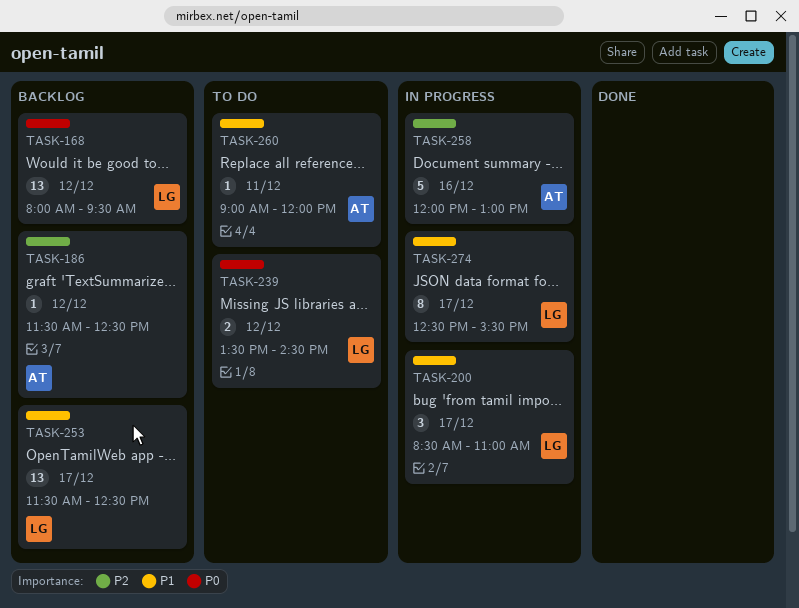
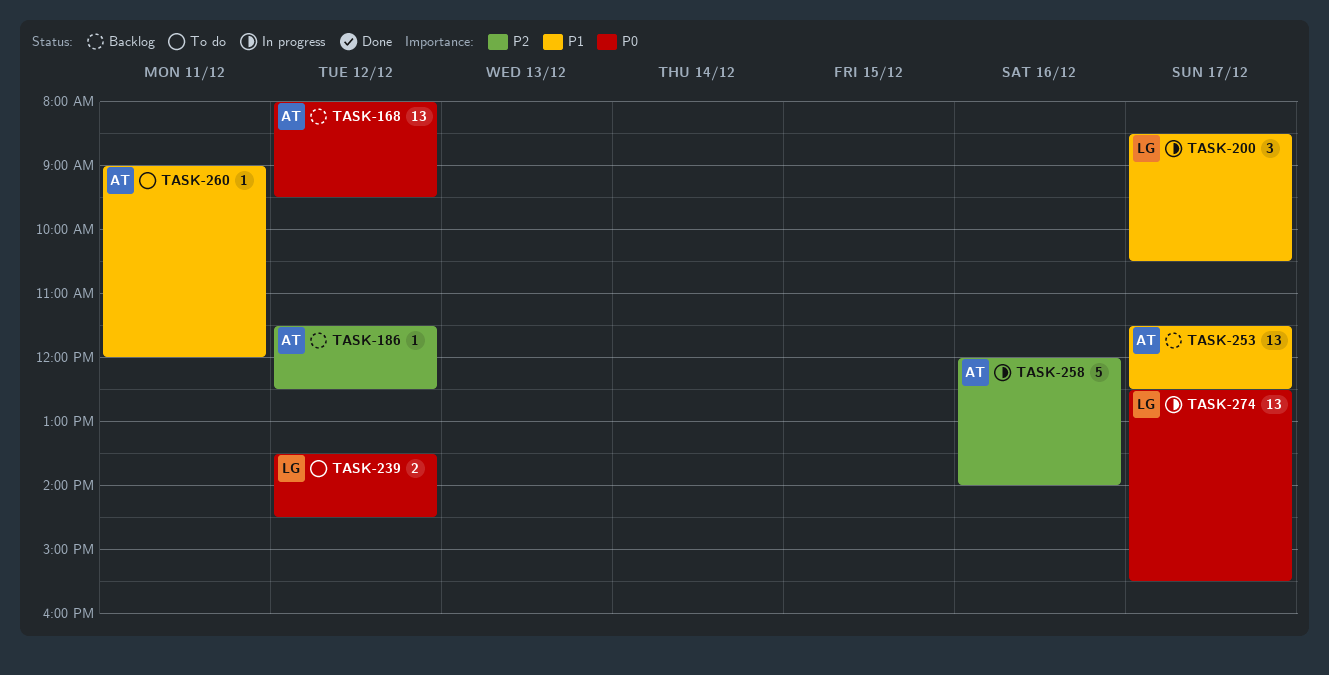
TASK-168, owner: LG -> AT
TASK-200, ends: 11:00 -> 10:30
TASK-253, owner: LG -> AT
TASK-258, ends: 13:00 -> 14:00
TASK-274, priority: P1 -> P0
TASK-274, estimate: 8 -> 13

